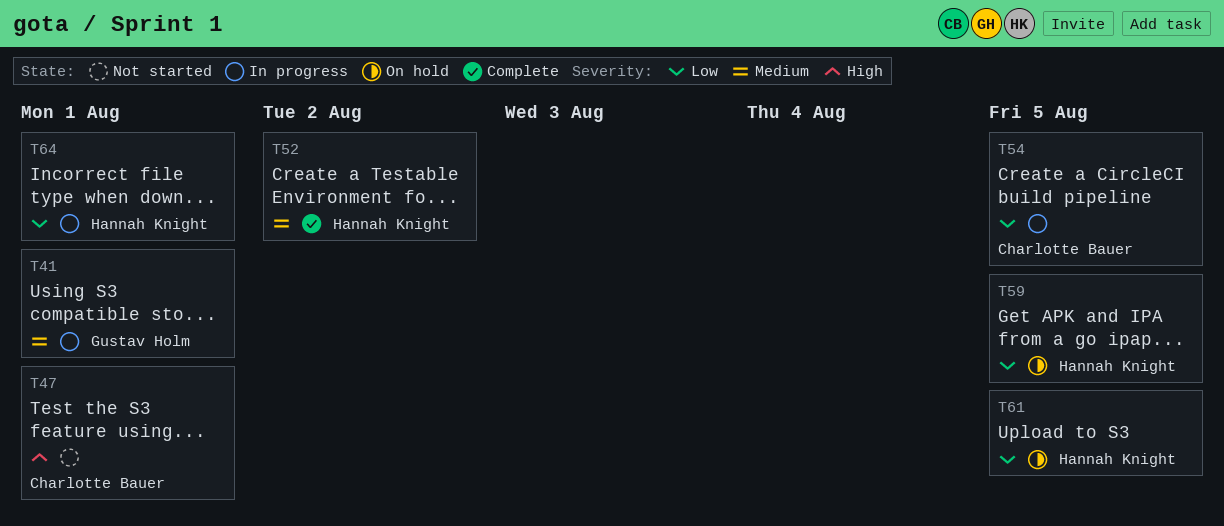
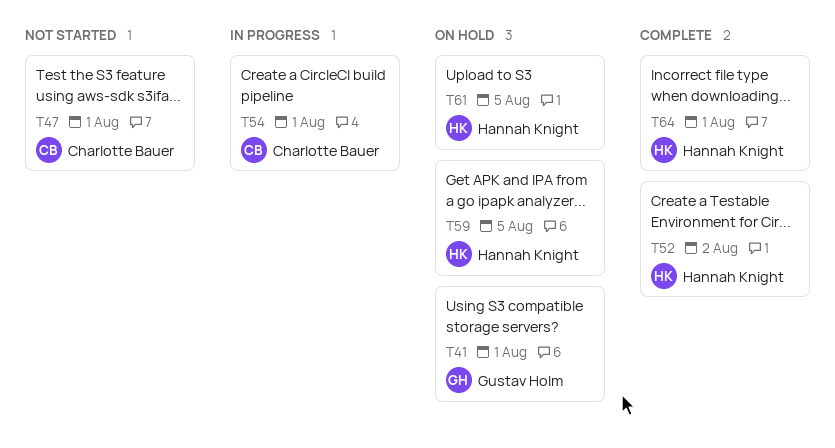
T41, status: In progress -> On hold
T54, due: Aug 5 -> Aug 1
T64, status: In progress -> Complete

